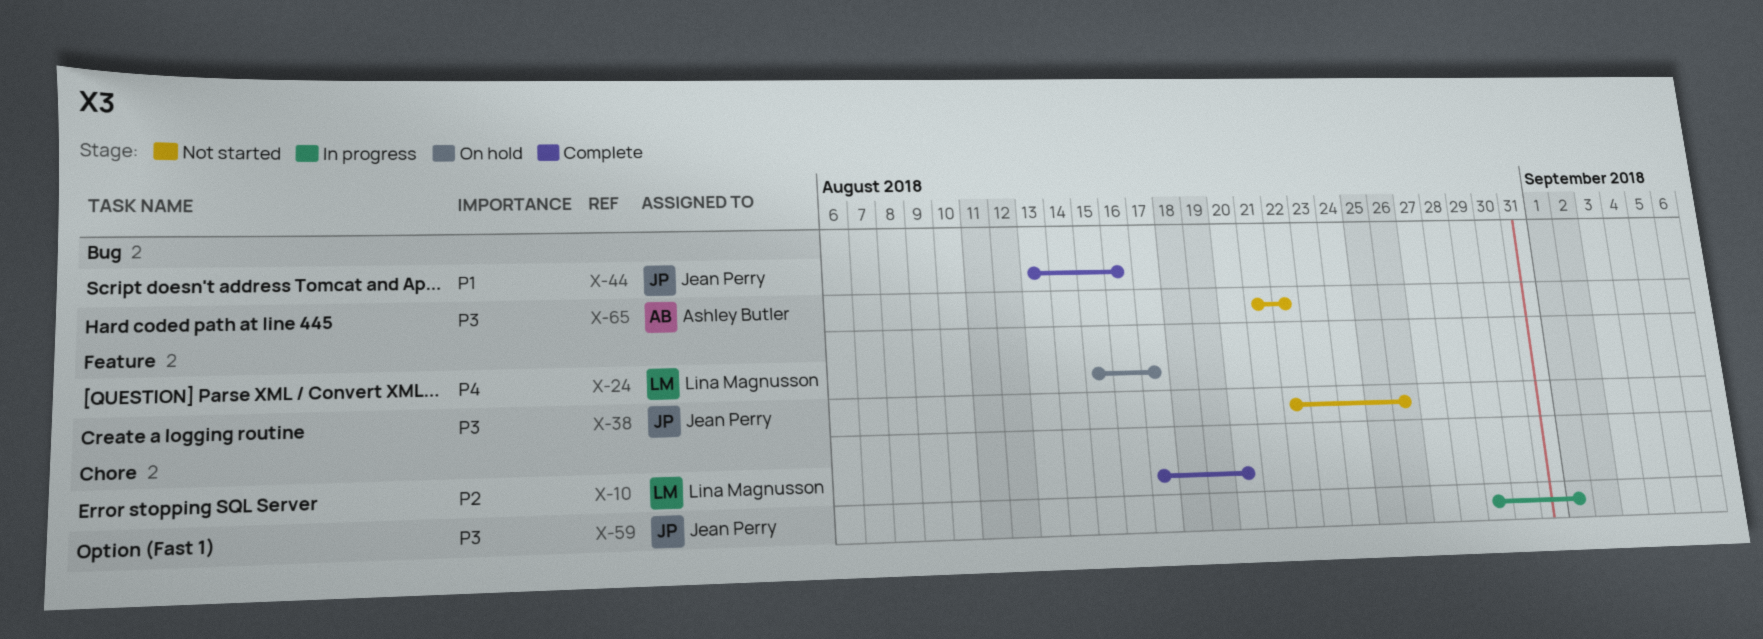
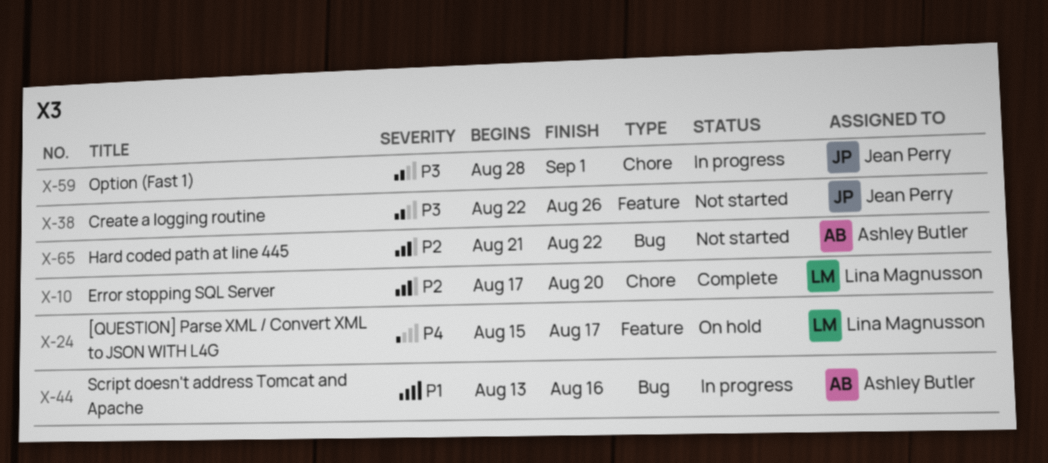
X-44, status: Complete -> In progress
X-44, owner: Jean Perry -> Ashley Butler
X-59, start: Aug 29 -> Aug 28
X-65, priority: P3 -> P2

